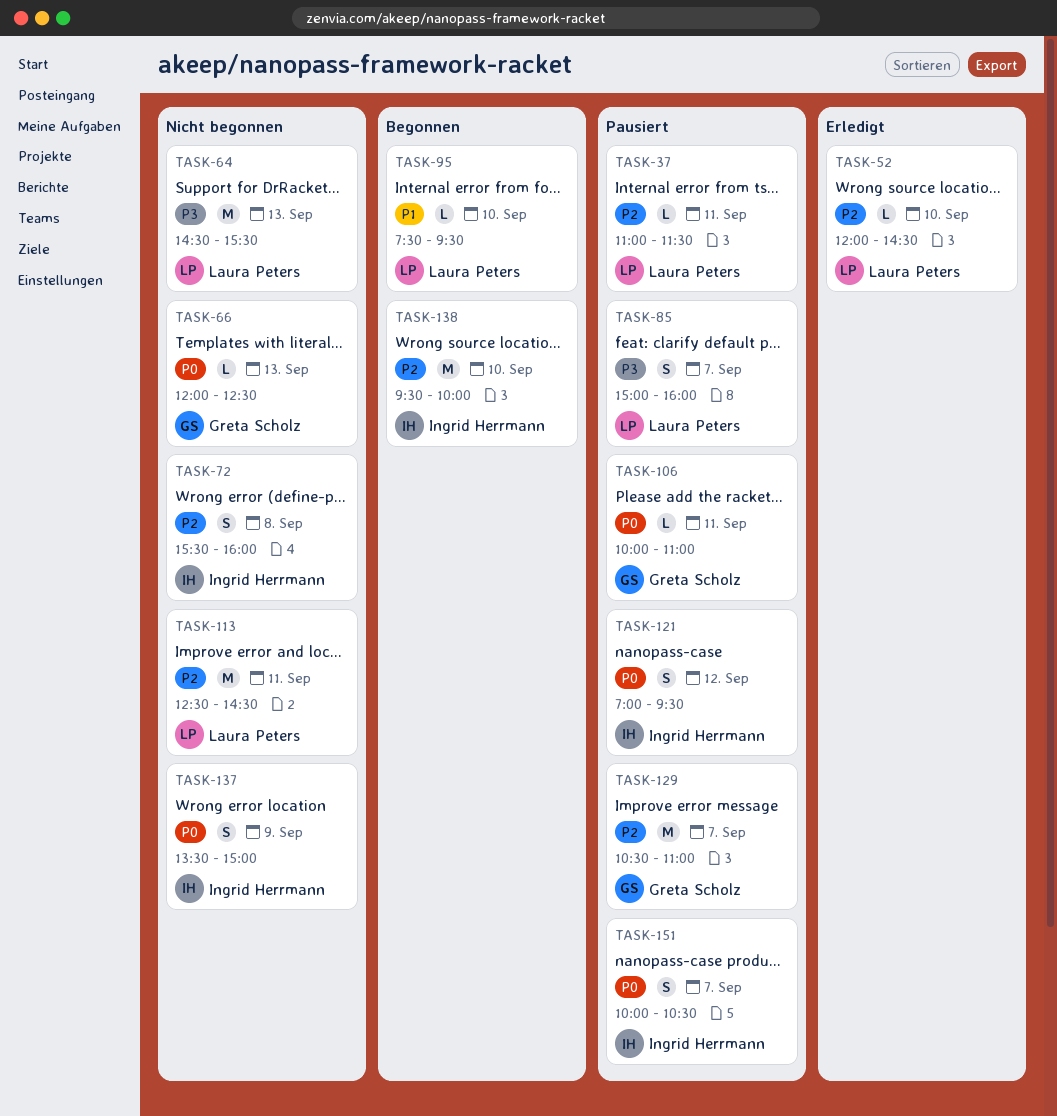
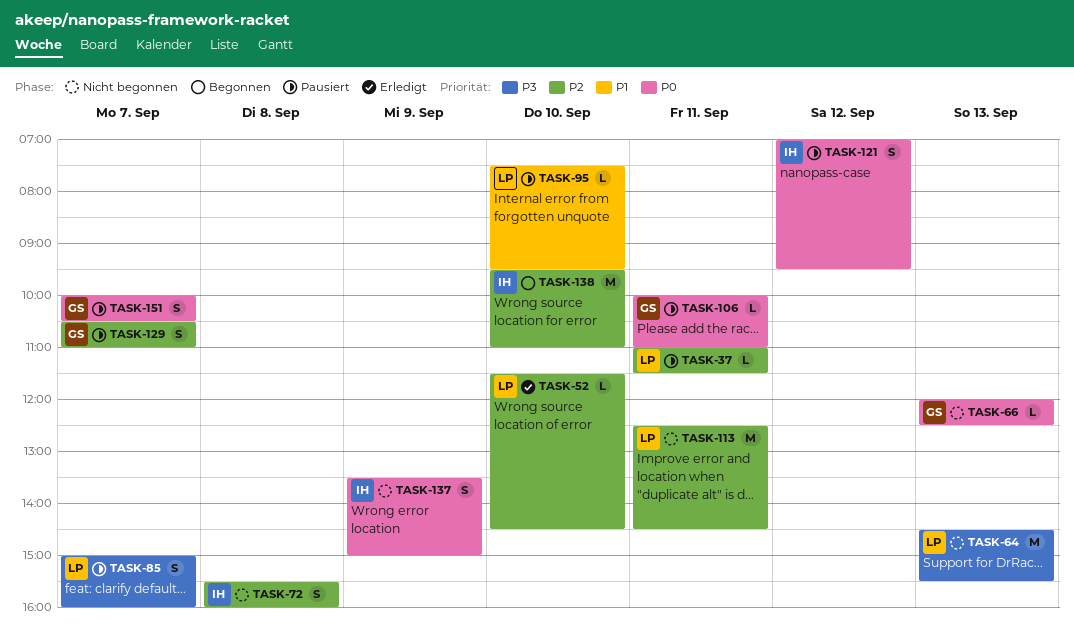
TASK-52, begins: 12:00 -> 11:30
TASK-95, status: Begonnen -> Pausiert
TASK-129, estimate: M -> S
TASK-138, ends: 10:00 -> 11:00
TASK-151, owner: Ingrid Herrmann -> Greta Scholz

